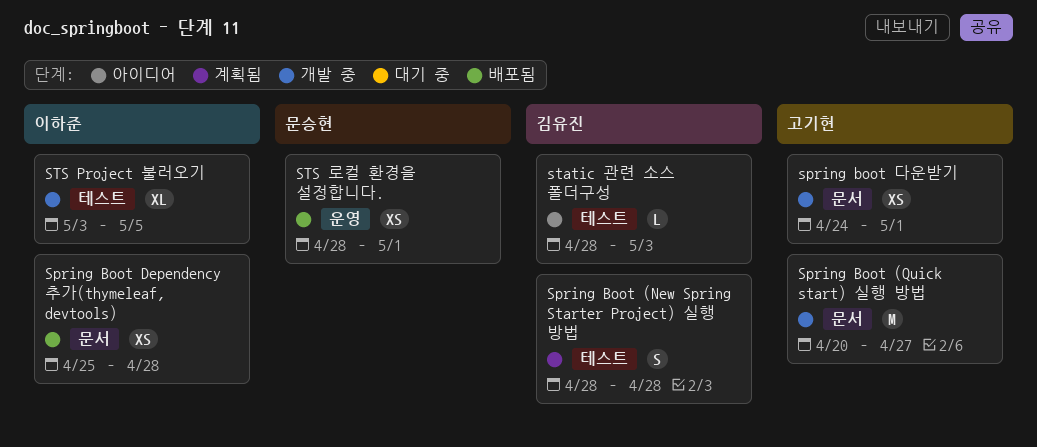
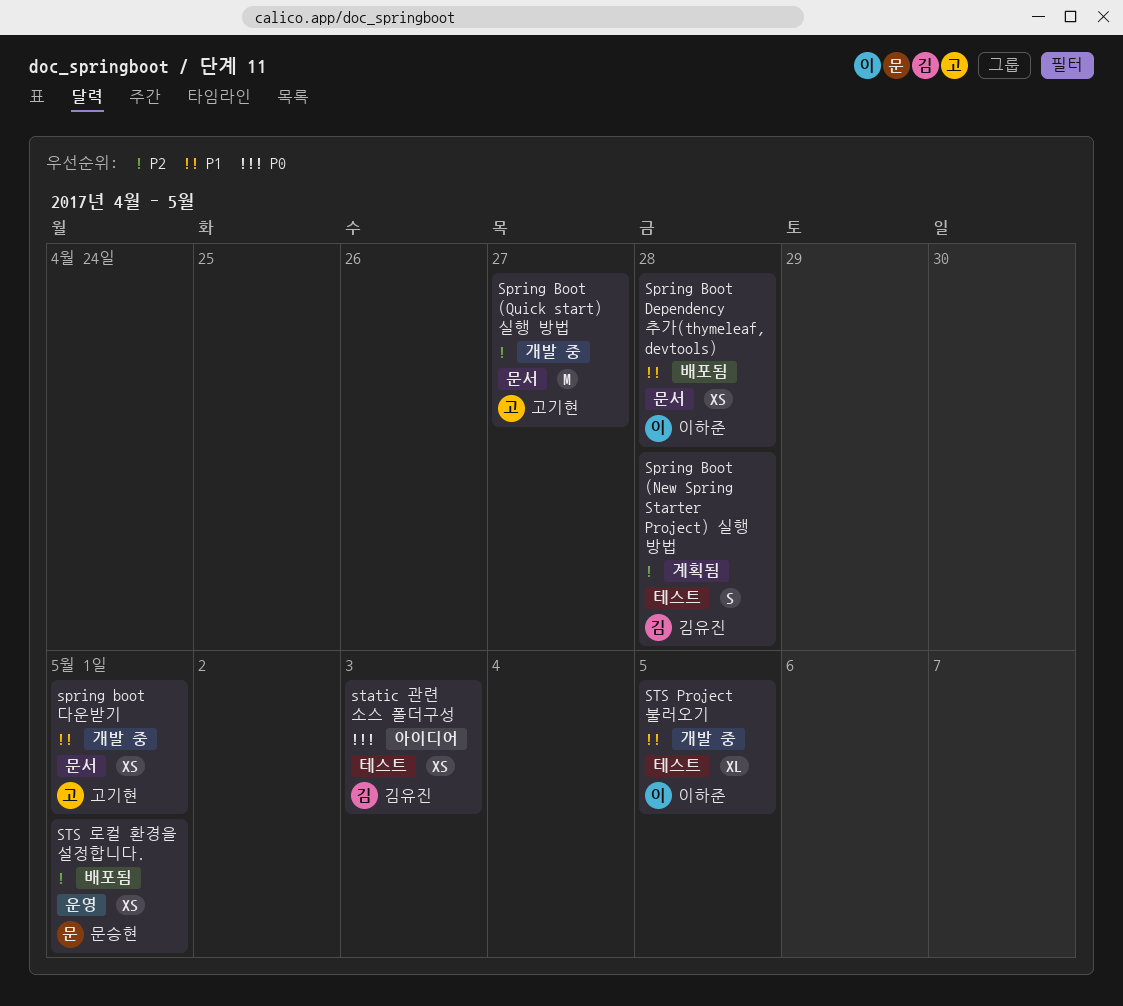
static 관련 소스 폴더구성, estimate: L -> XS

